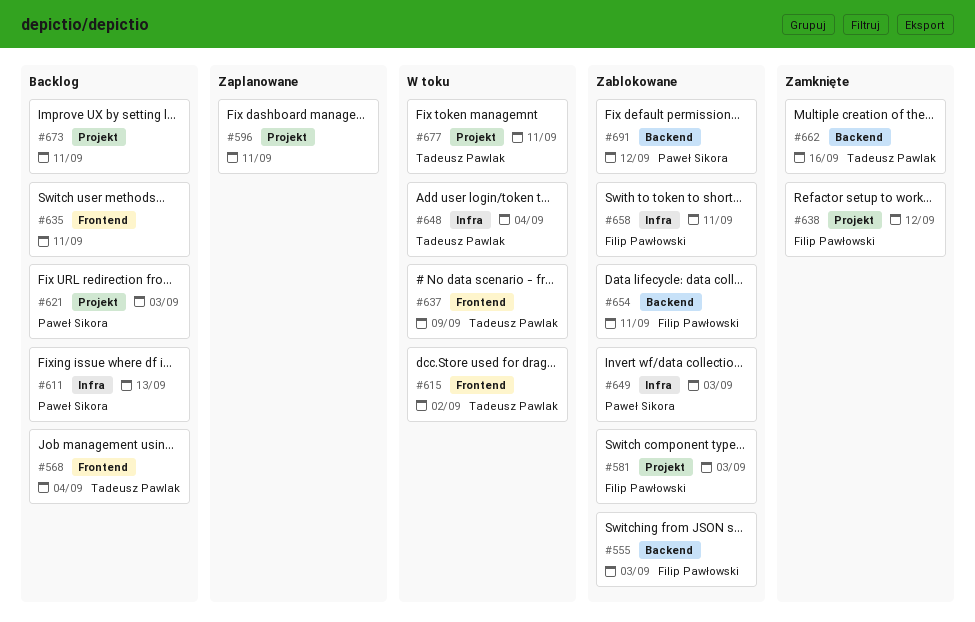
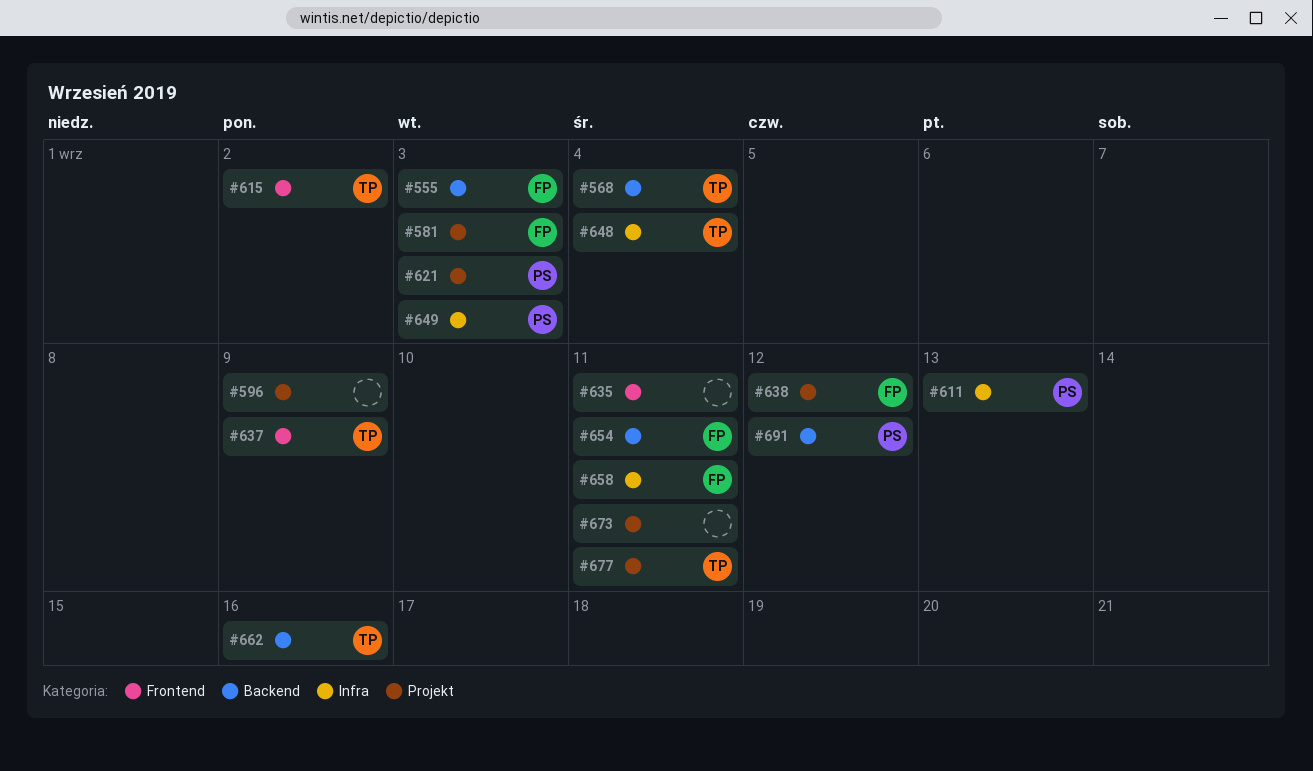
#568, label: Frontend -> Backend
#596, due: Sep 11 -> Sep 9

